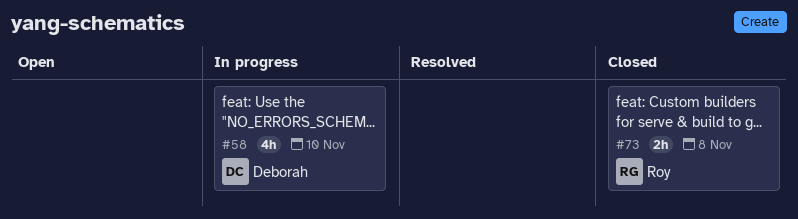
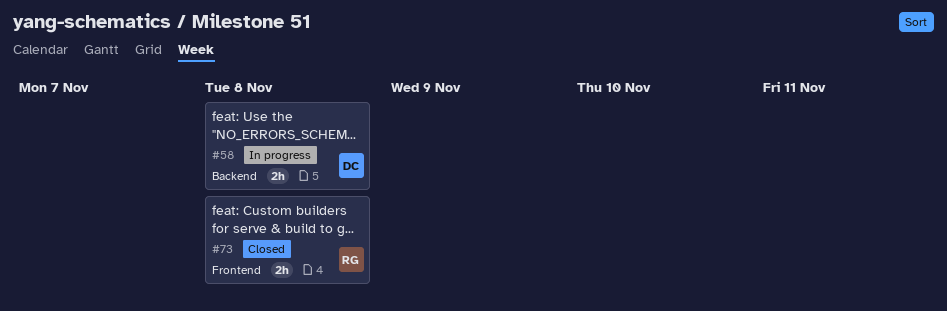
#58, estimate: 4h -> 2h
#58, due: Nov 10 -> Nov 8

